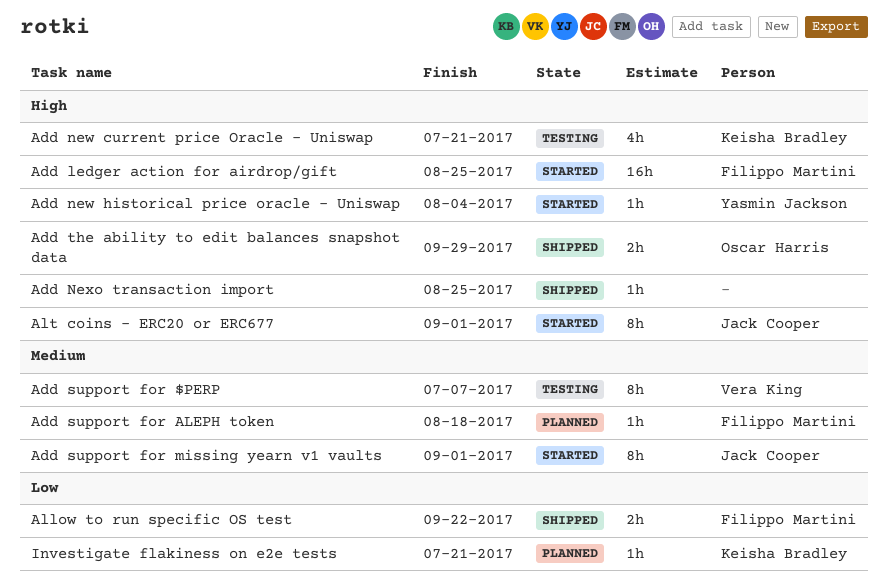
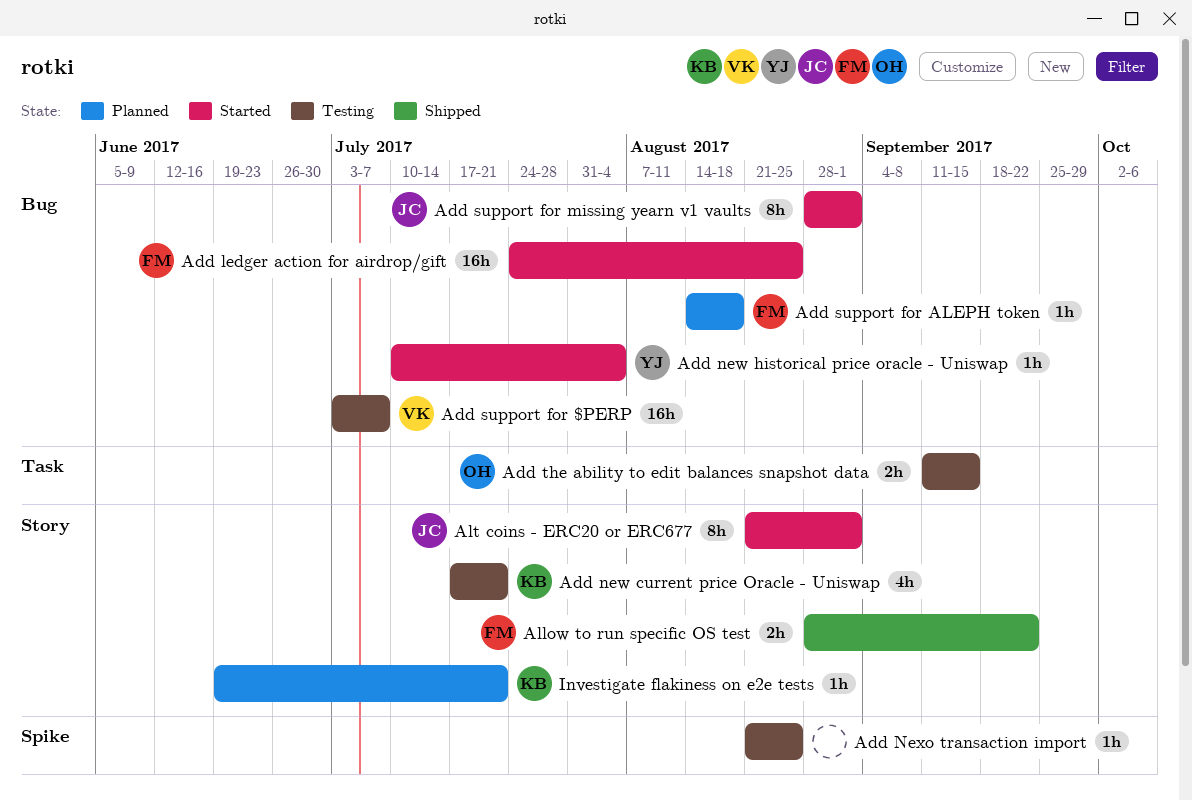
Add Nexo transaction import, status: Shipped -> Testing
Add support for $PERP, estimate: 8h -> 16h
Add the ability to edit balances snapshot data, status: Shipped -> Testing
Add the ability to edit balances snapshot data, due: Sep 29 -> Sep 15

